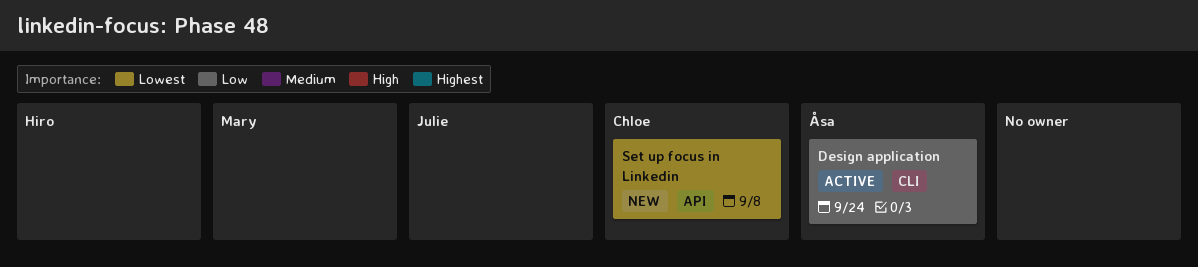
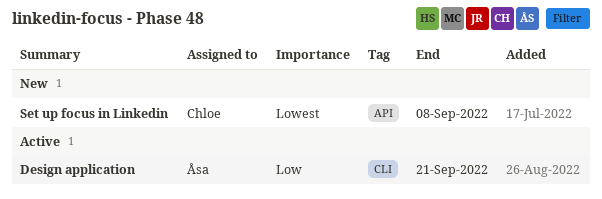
Design application, due: Sep 24 -> Sep 21

